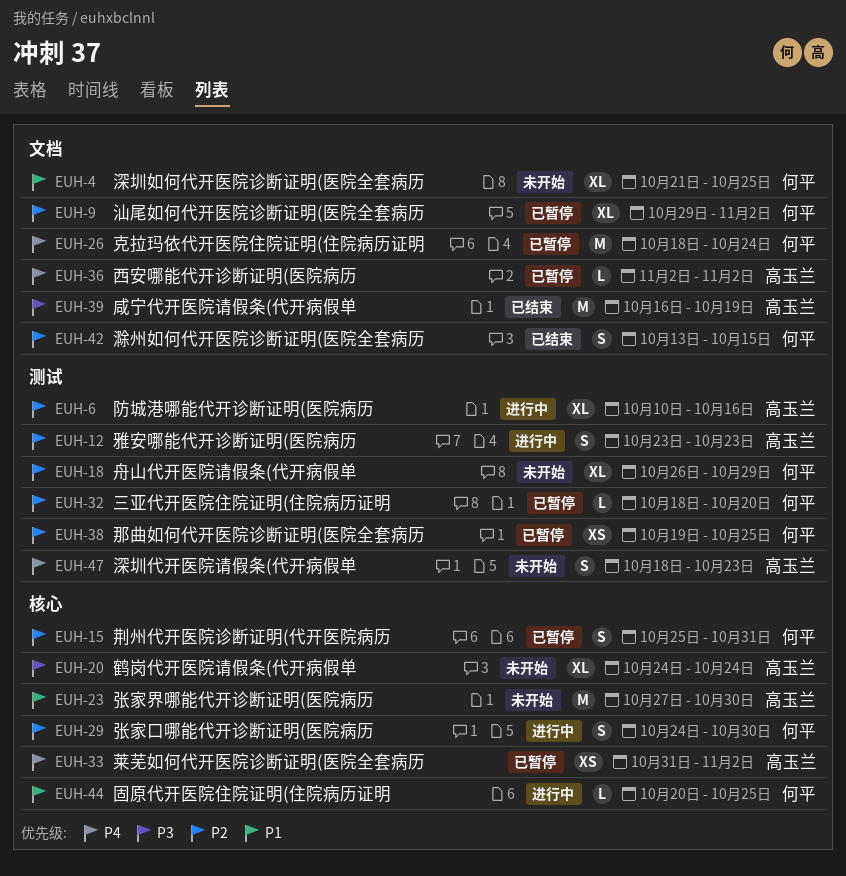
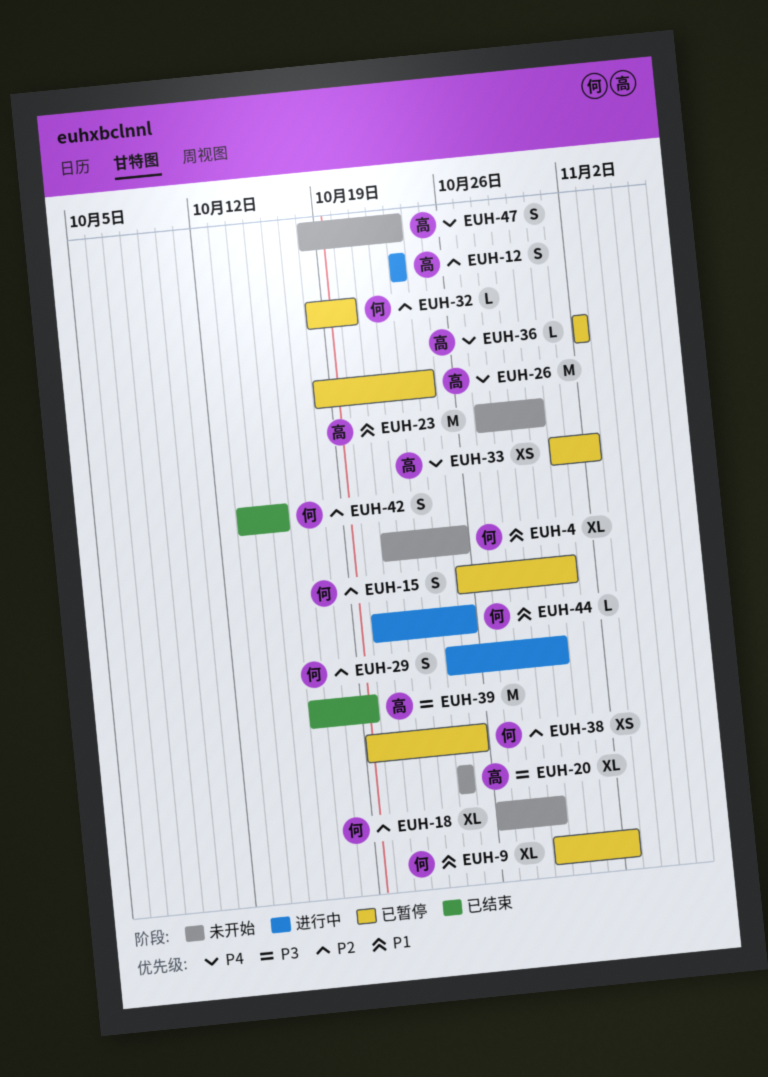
EUH-6: present -> none
EUH-9, priority: P2 -> P1
EUH-26, owner: 何平 -> 高玉兰

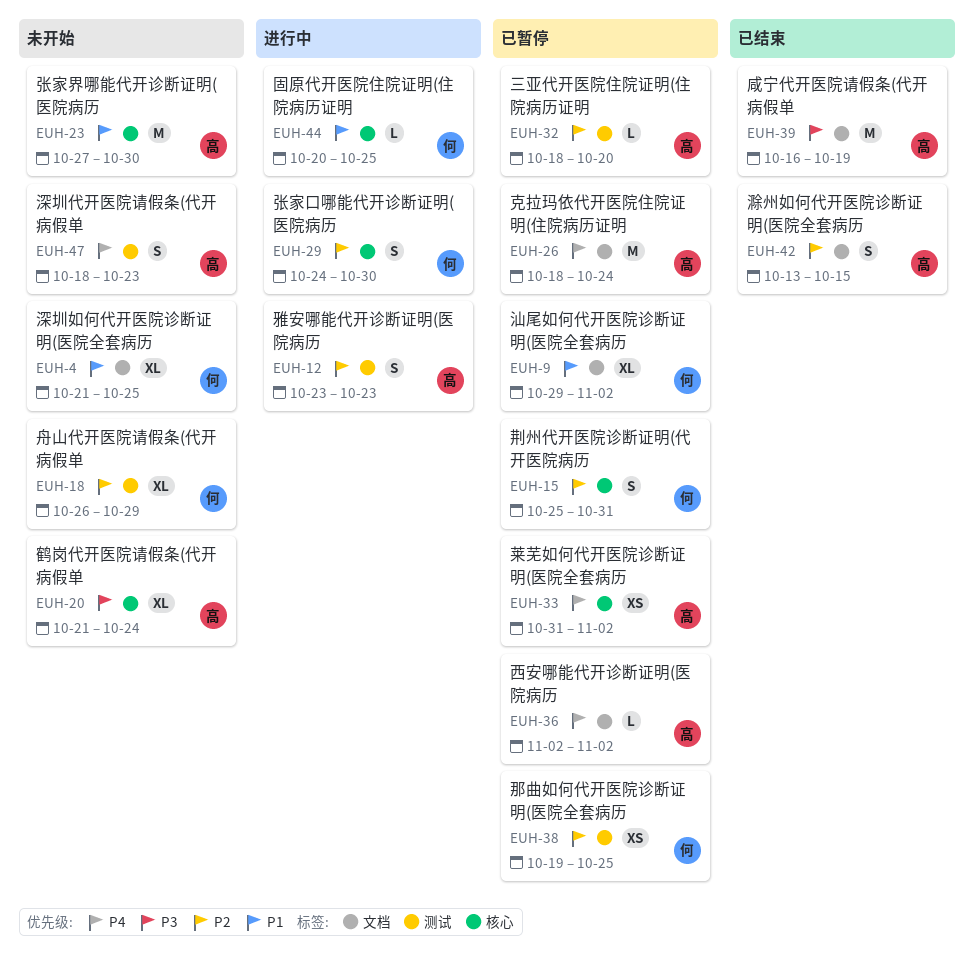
EUH-20, start: Oct 24 -> Oct 21
EUH-32, owner: 何 -> 高
EUH-42, owner: 何 -> 高

